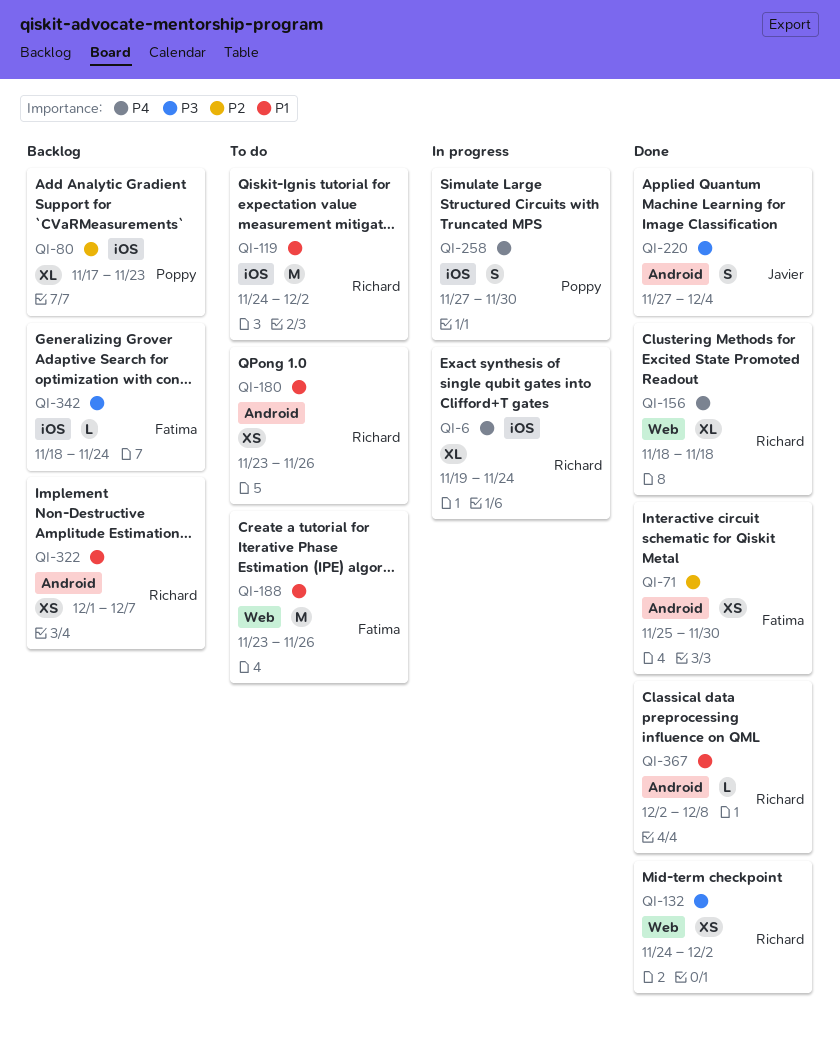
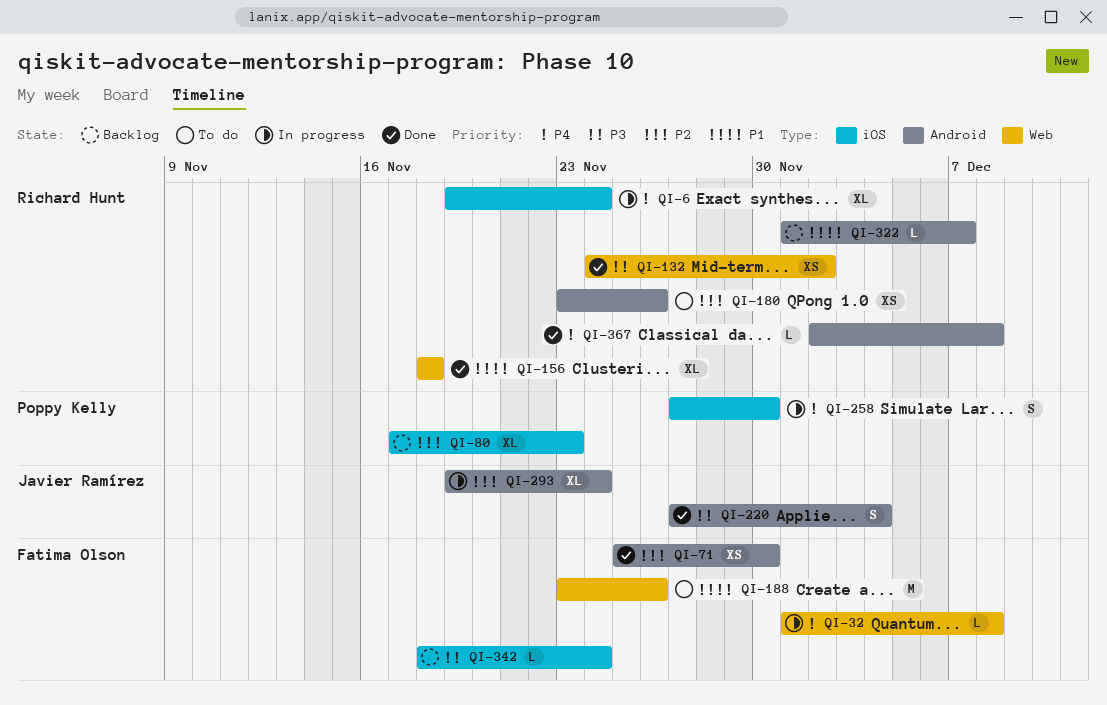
QI-32: none -> present
QI-119: present -> none
QI-156, priority: P4 -> P1
QI-180, priority: P1 -> P2
QI-293: none -> present
QI-322, estimate: XS -> L
QI-367, priority: P1 -> P4

